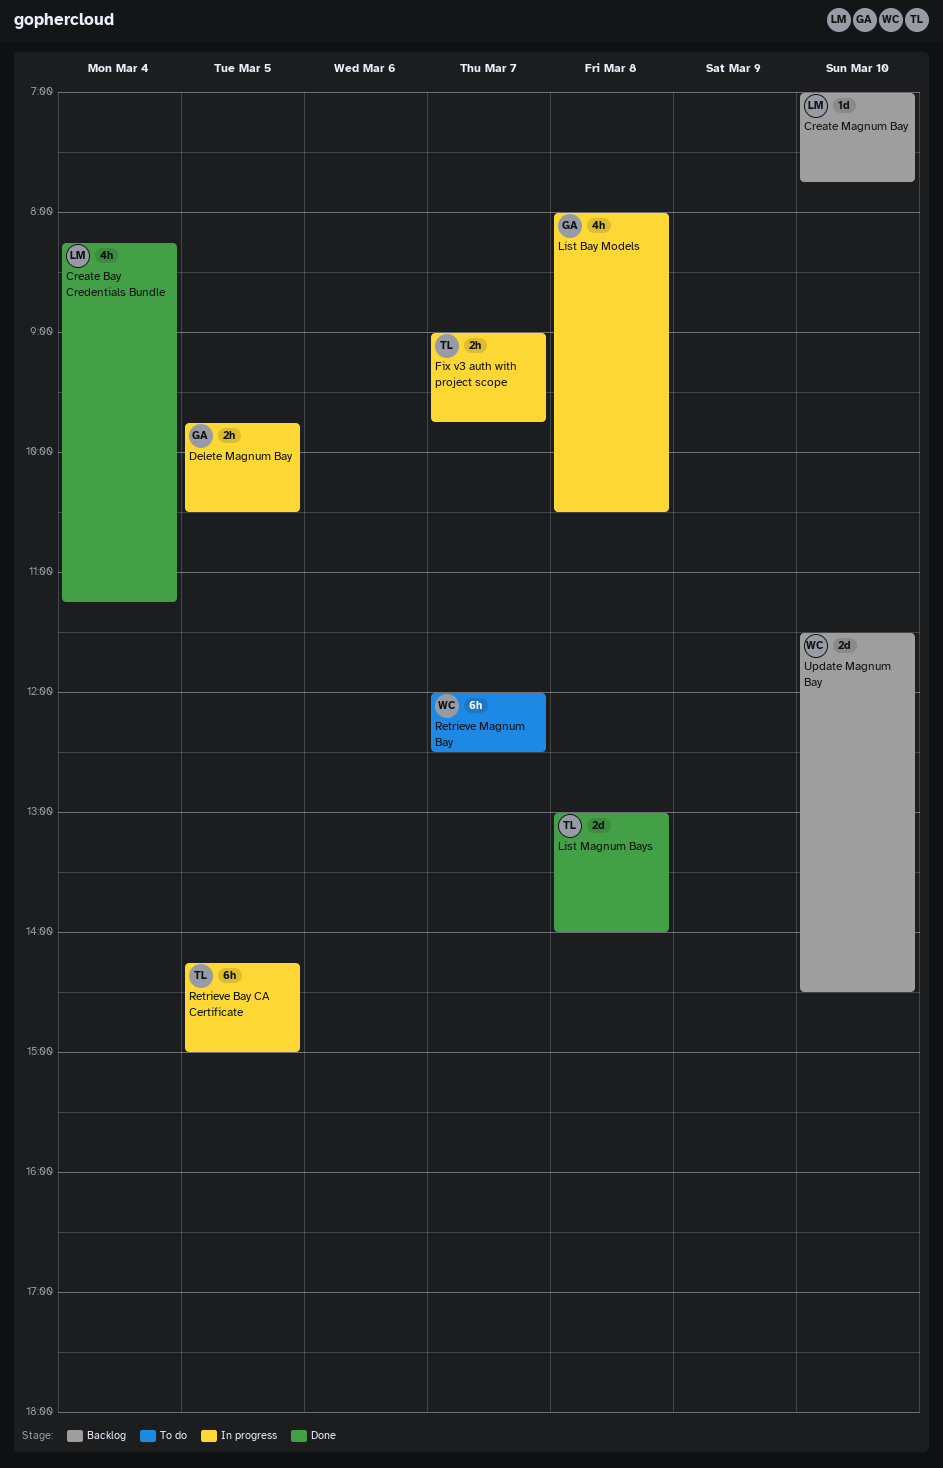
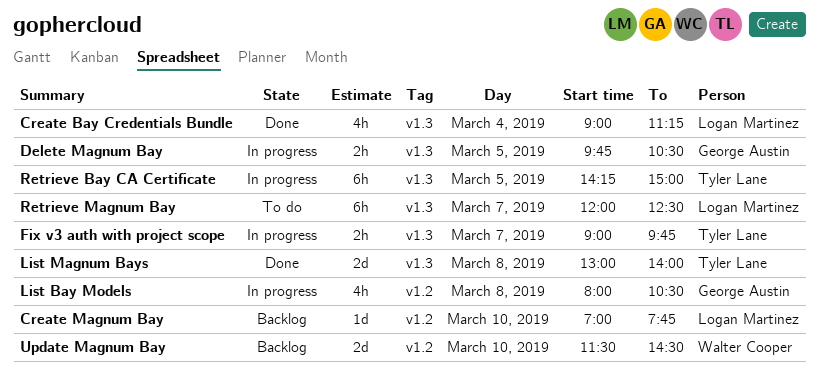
Create Bay Credentials Bundle, begins: 08:15 -> 09:00
Retrieve Magnum Bay, owner: Walter Cooper -> Logan Martinez

